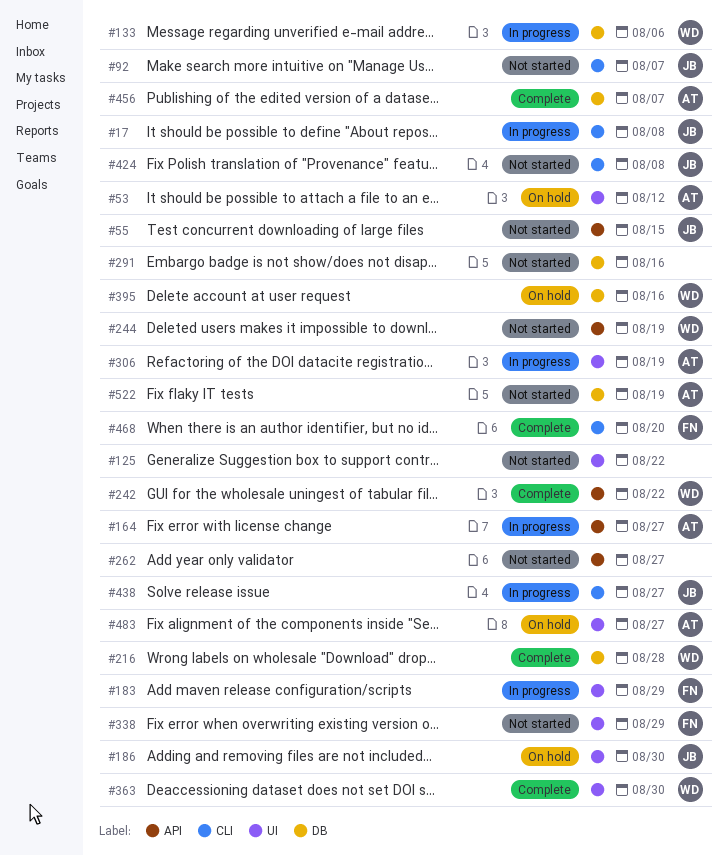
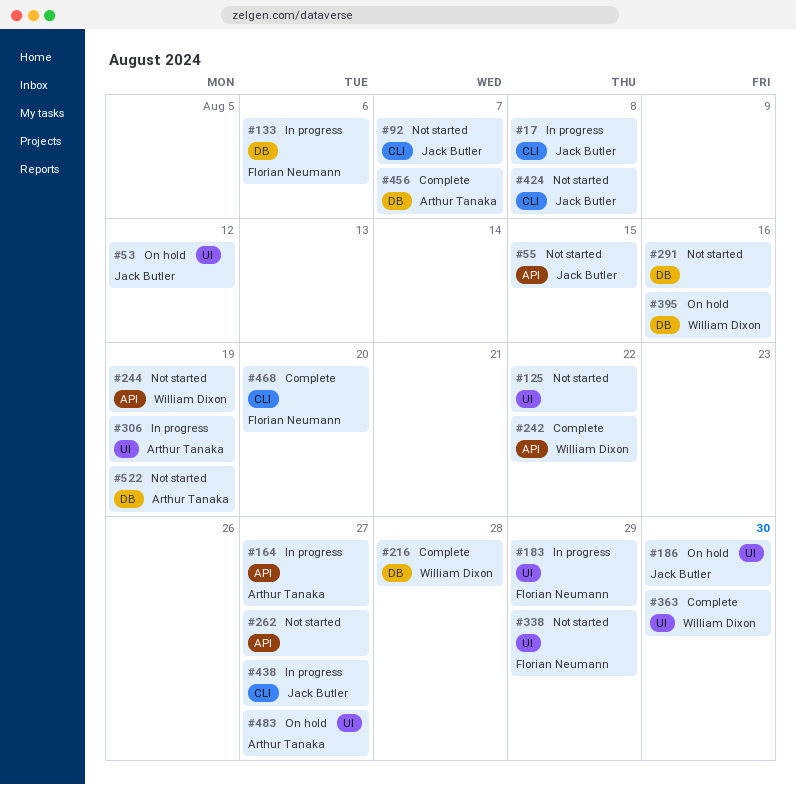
#53, owner: Arthur Tanaka -> Jack Butler
#133, owner: William Dixon -> Florian Neumann

